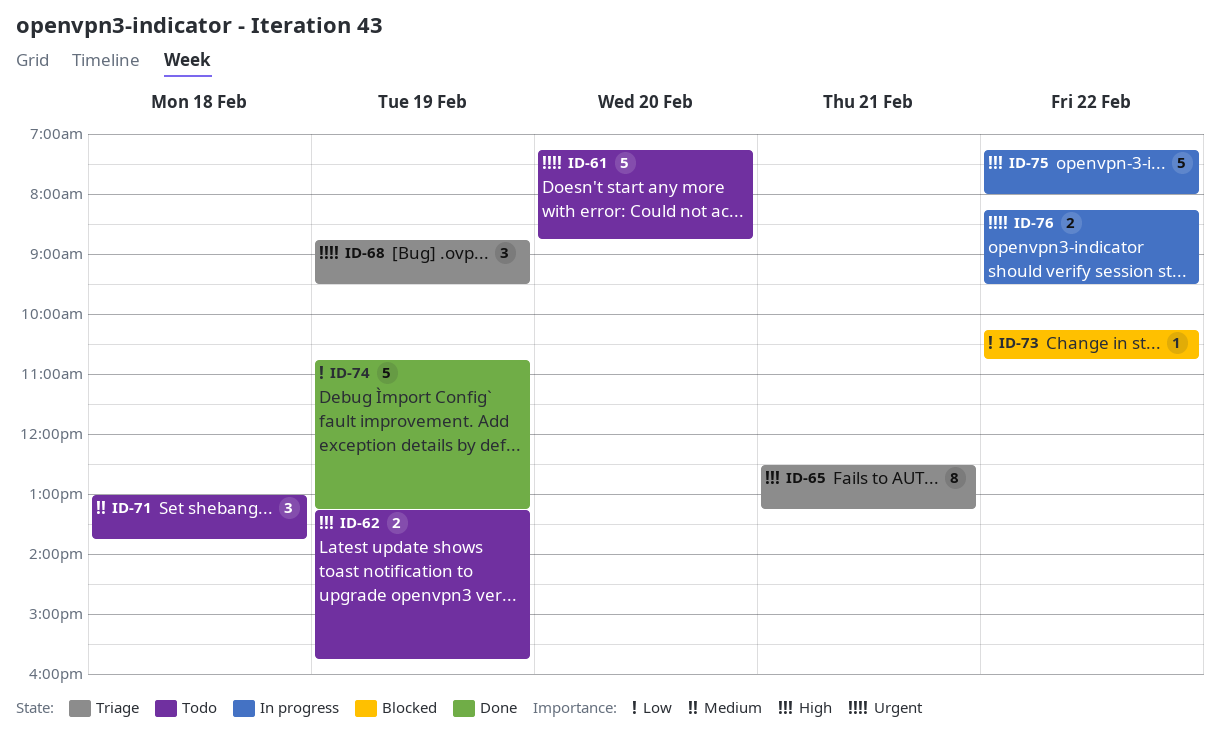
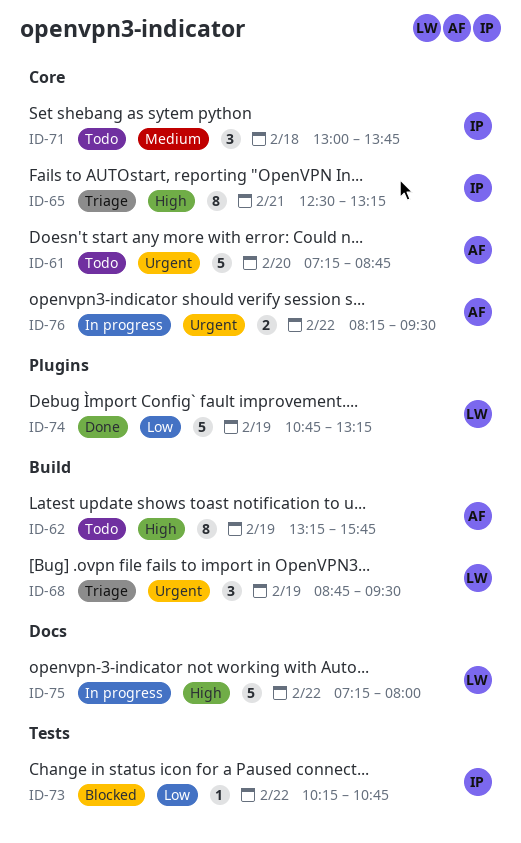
ID-62, estimate: 2 -> 8

